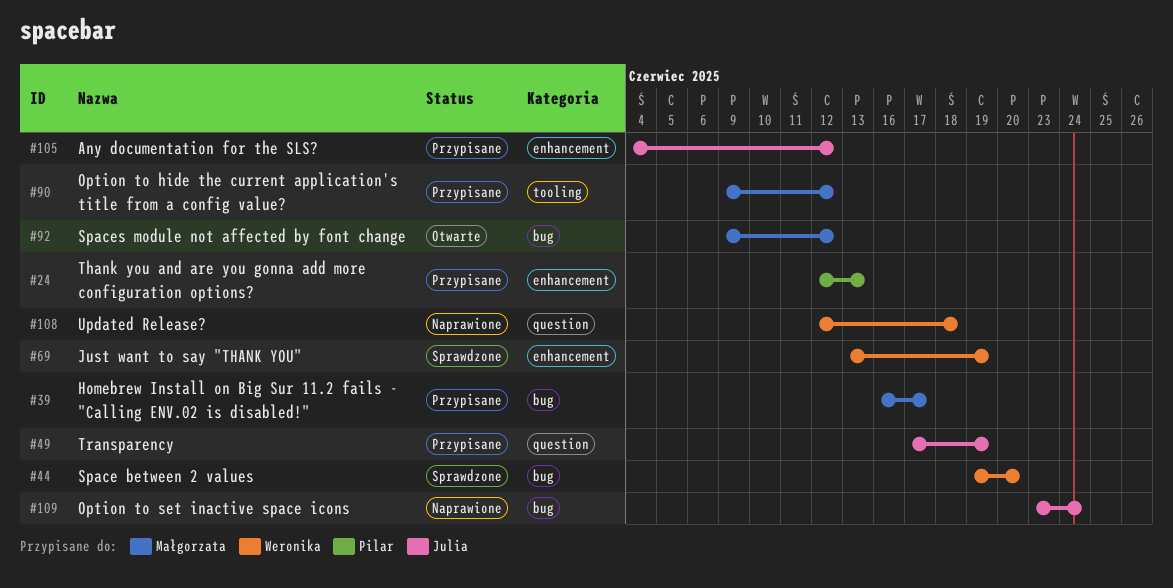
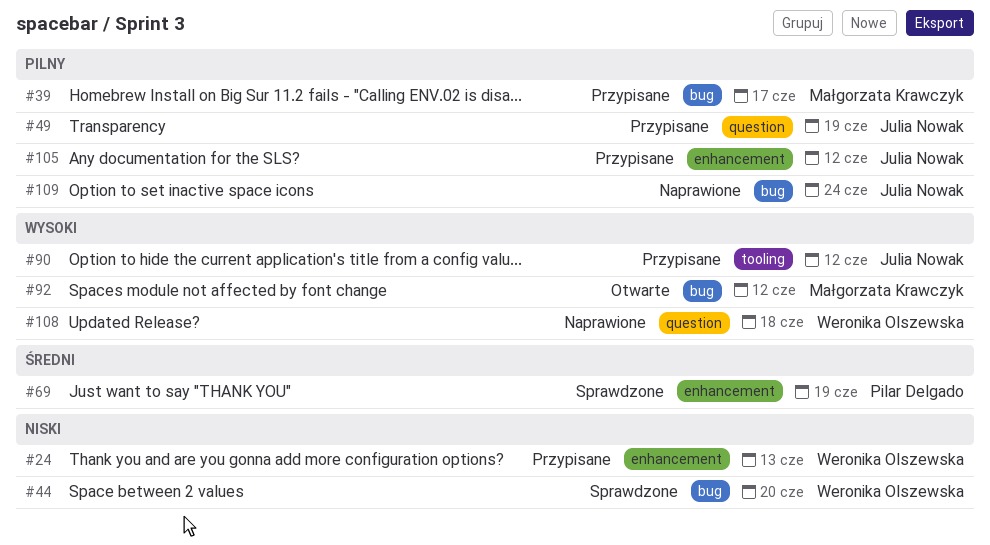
#24, owner: Pilar Delgado -> Weronika Olszewska
#69, owner: Weronika Olszewska -> Pilar Delgado
#90, owner: Małgorzata Krawczyk -> Julia Nowak

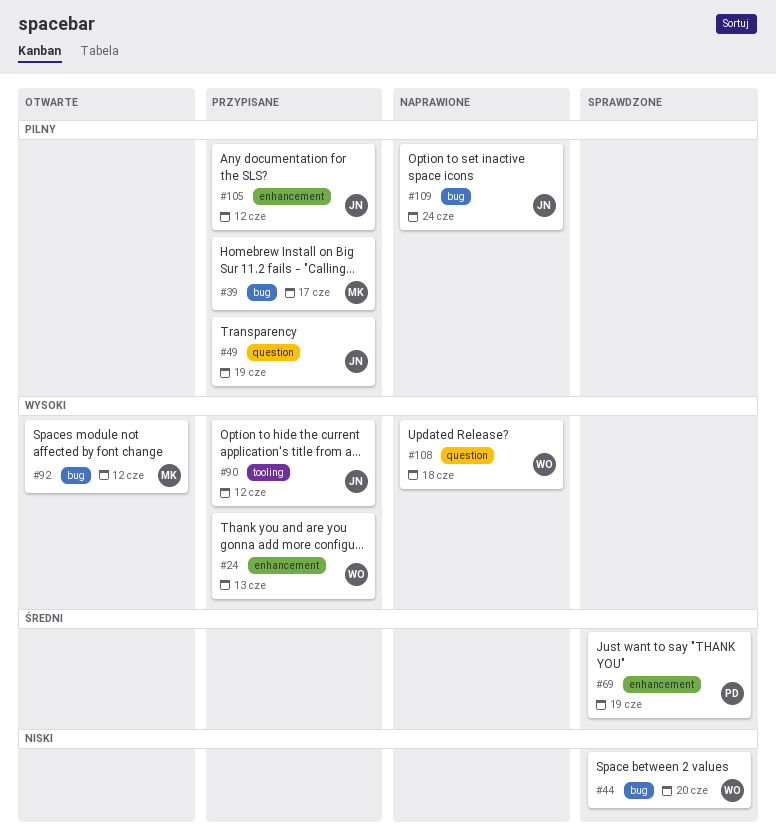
#24, priority: Niski -> Wysoki

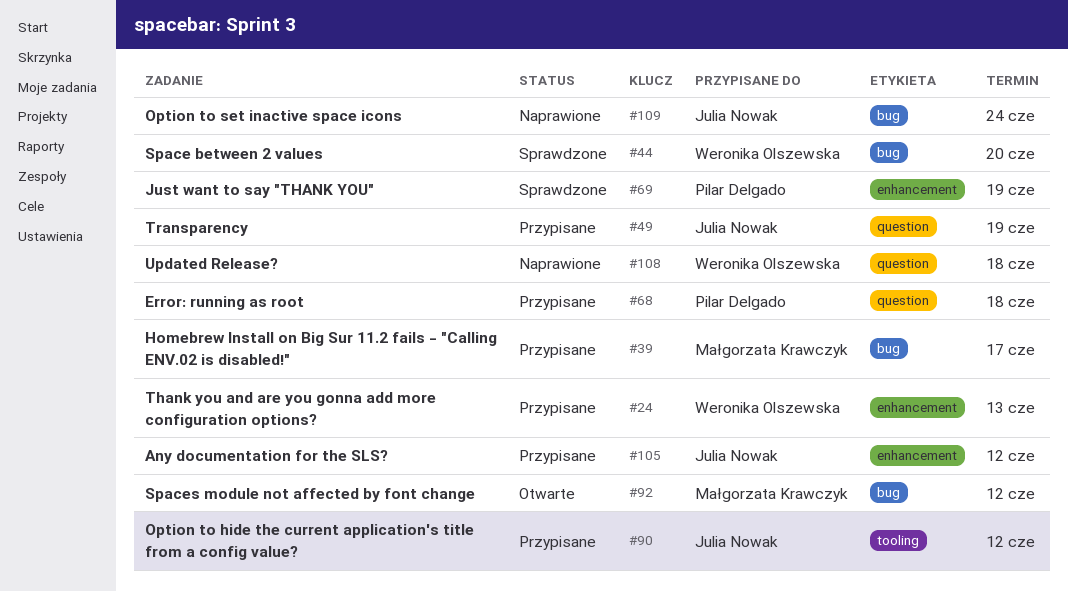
#68: none -> present

